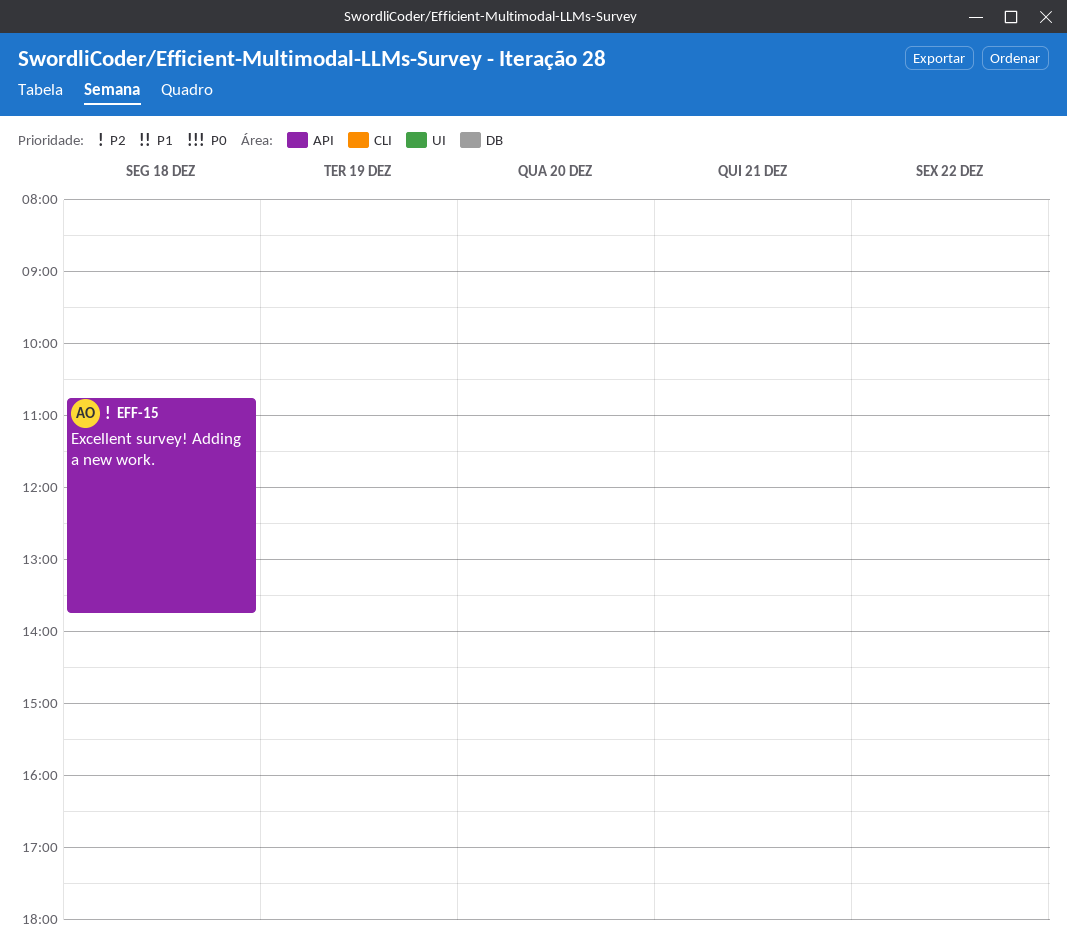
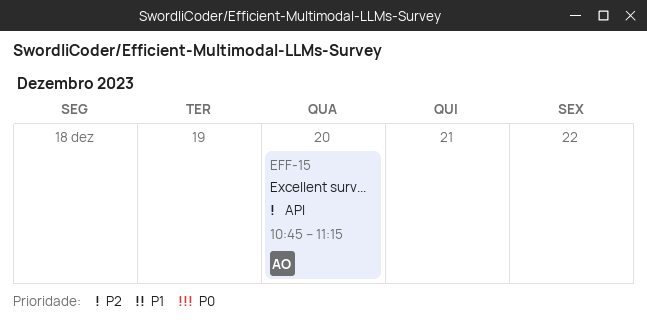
EFF-15, day: Dec 18 -> Dec 20
EFF-15, ends: 13:45 -> 11:15

